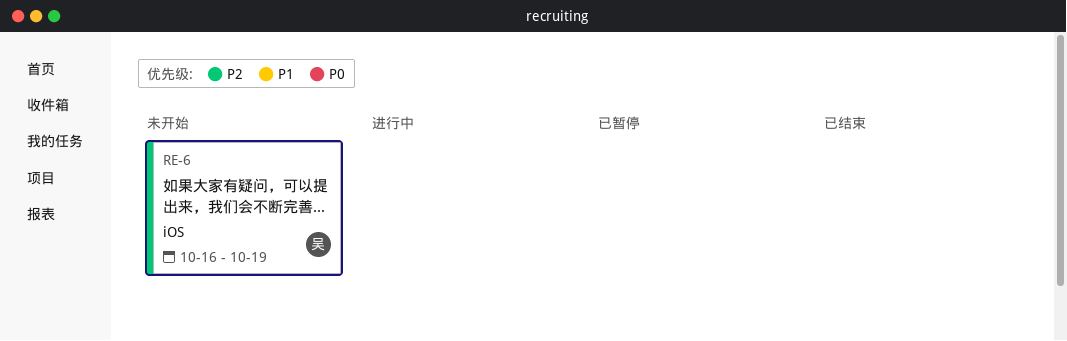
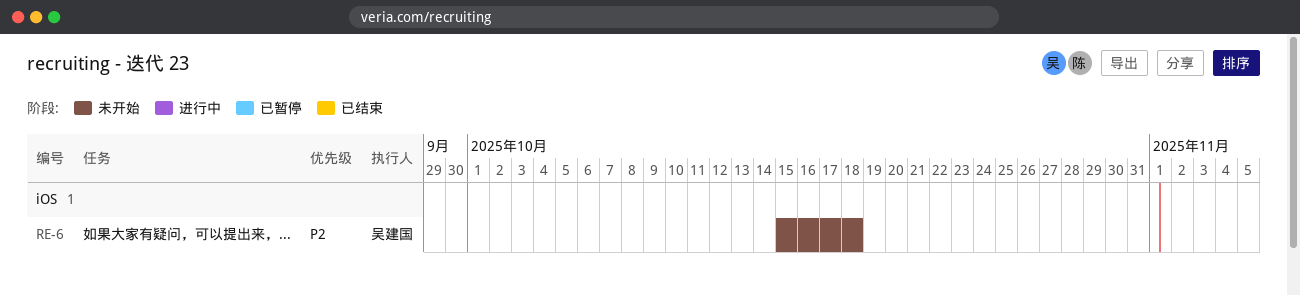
RE-6, start: Oct 16 -> Oct 15
RE-6, due: Oct 19 -> Oct 18

